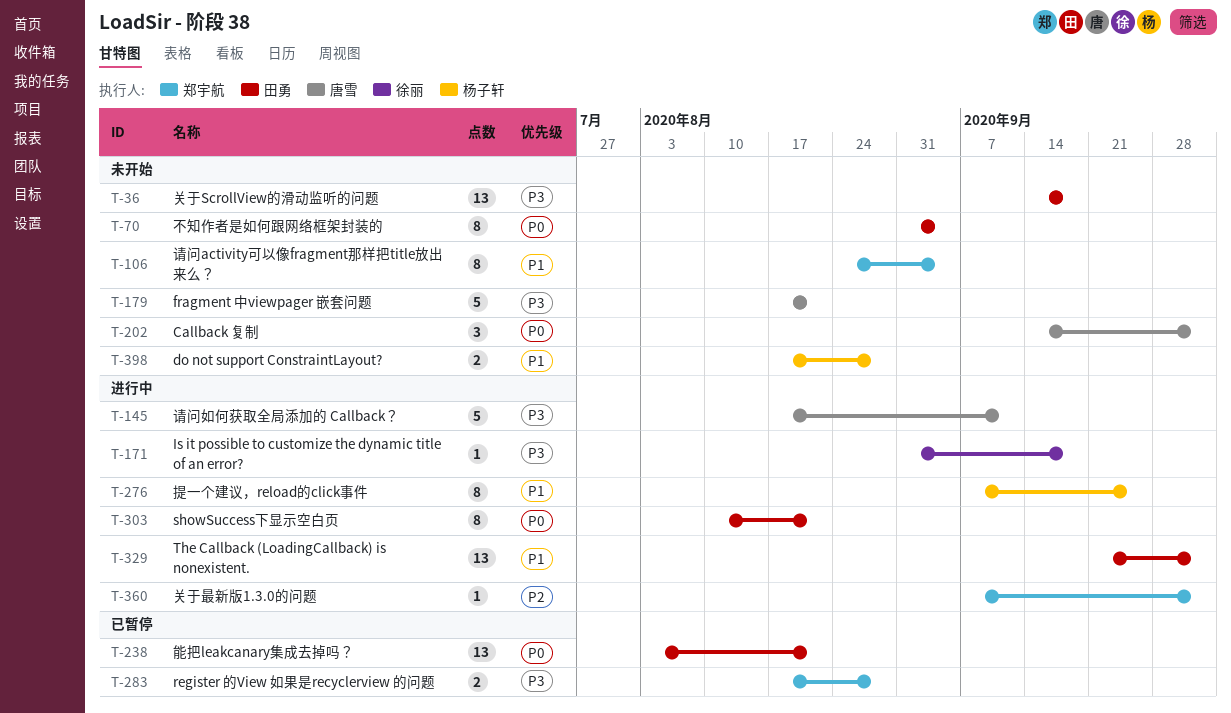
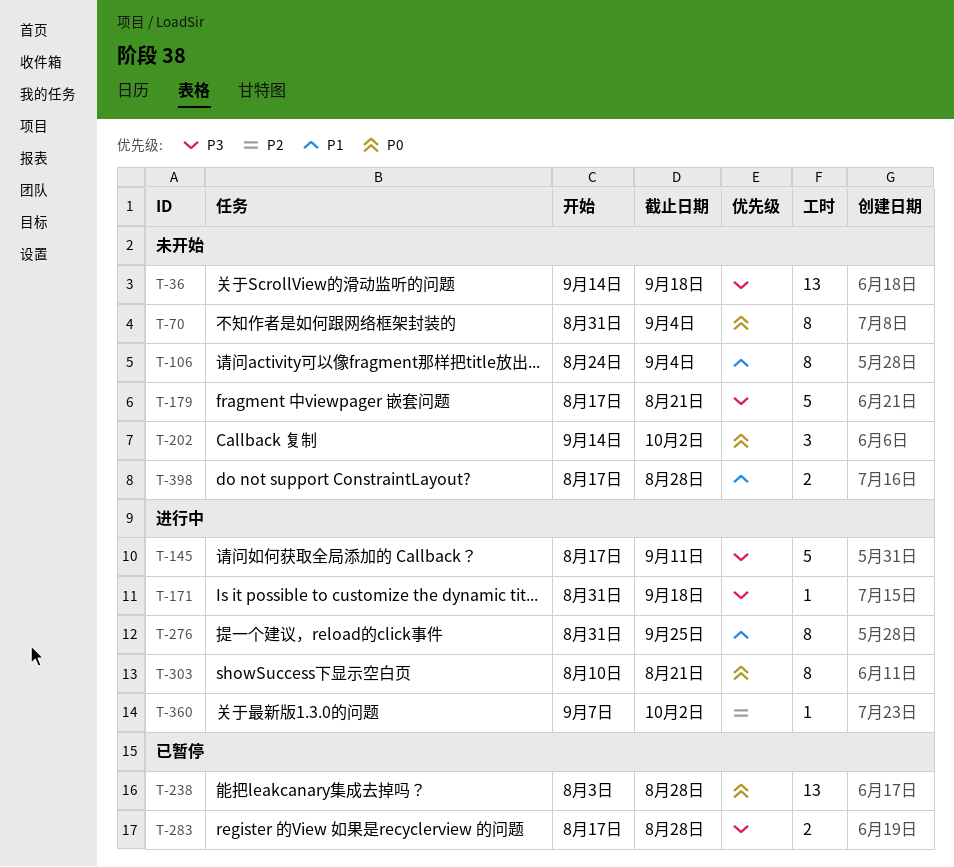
T-238, due: Aug 21 -> Aug 28
T-276, start: Sep 7 -> Aug 31
T-329: present -> none

